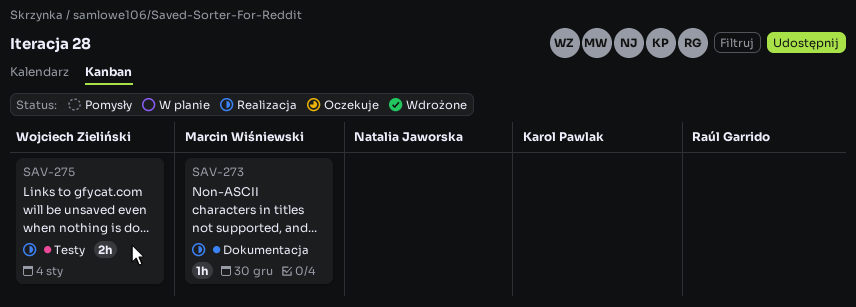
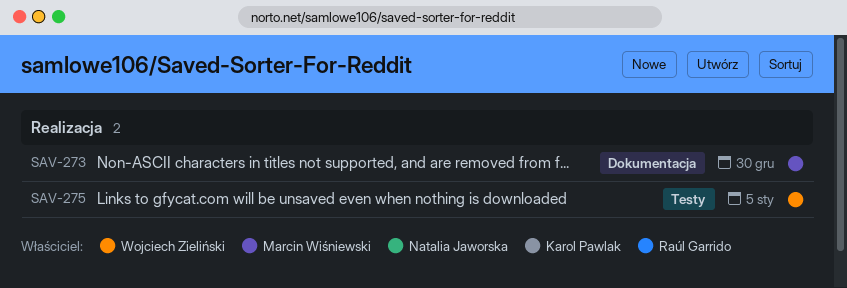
SAV-275, due: Jan 4 -> Jan 5

